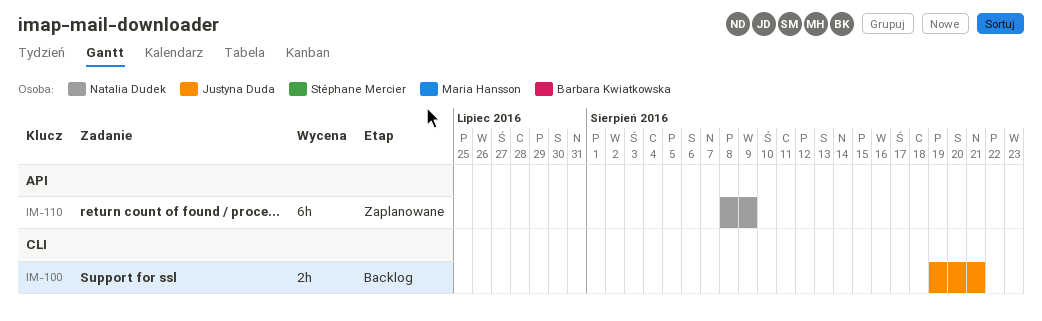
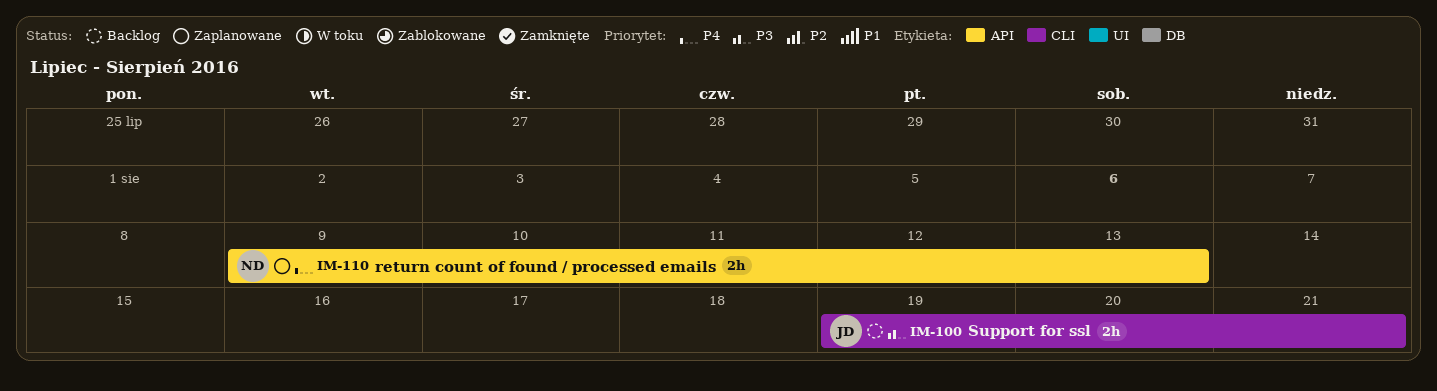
IM-110, estimate: 6h -> 2h
IM-110, start: Aug 8 -> Aug 9
IM-110, due: Aug 9 -> Aug 13

